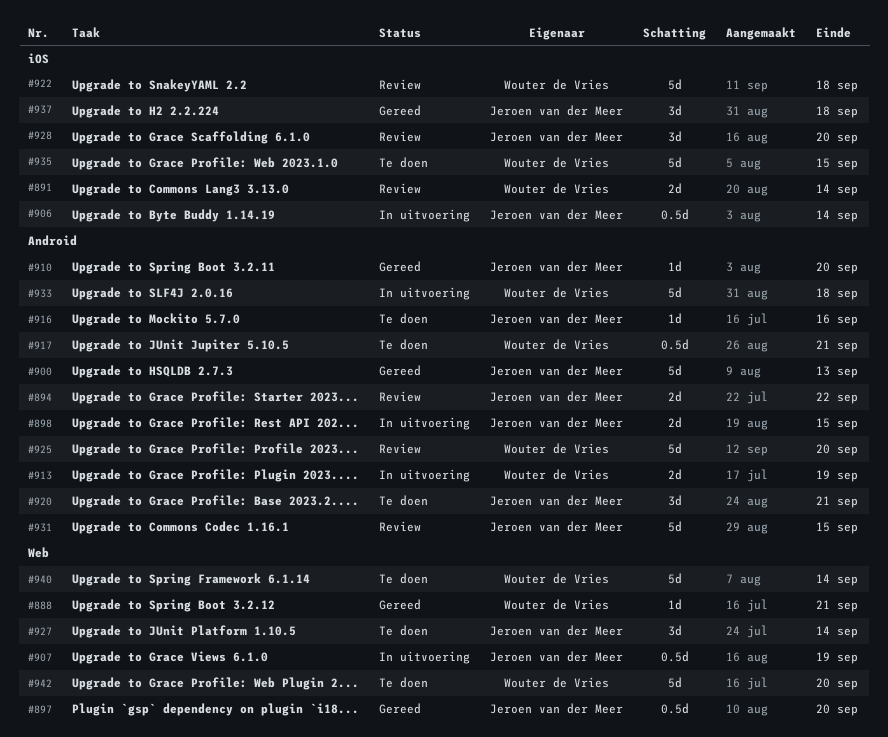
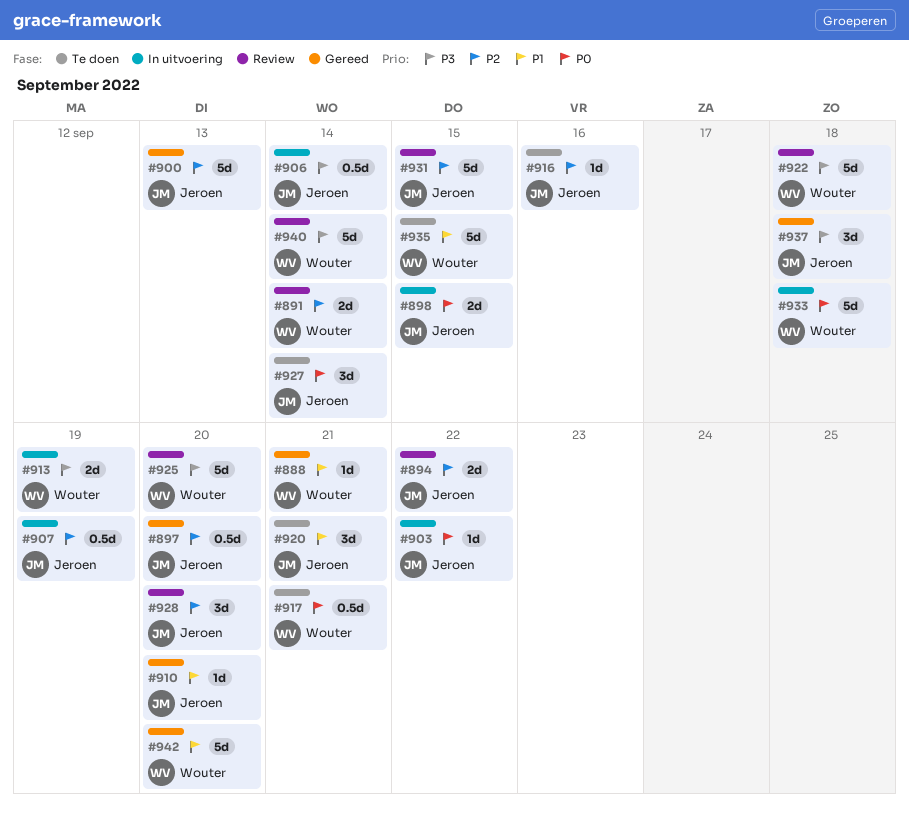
#903: none -> present
#940, status: Te doen -> Review
#942, status: Te doen -> Gereed

